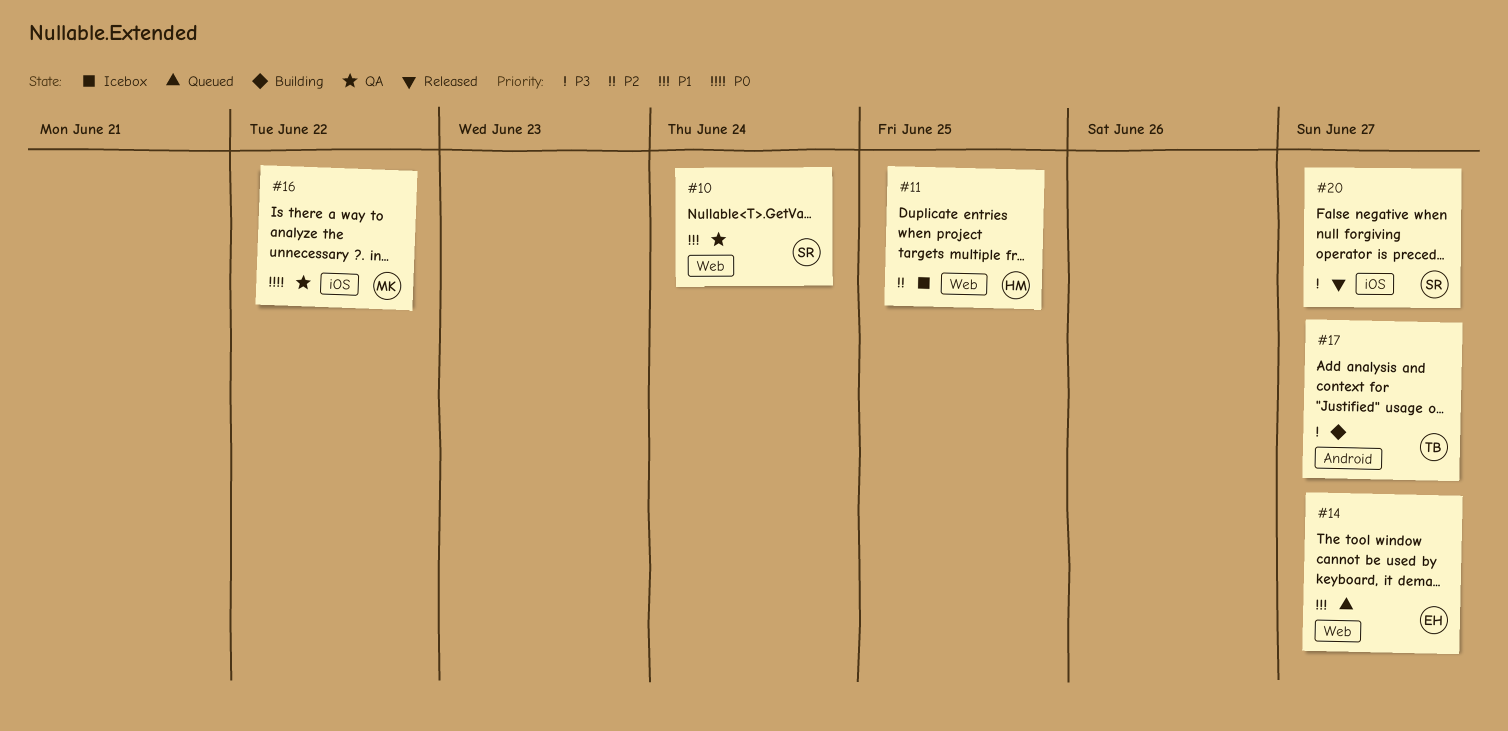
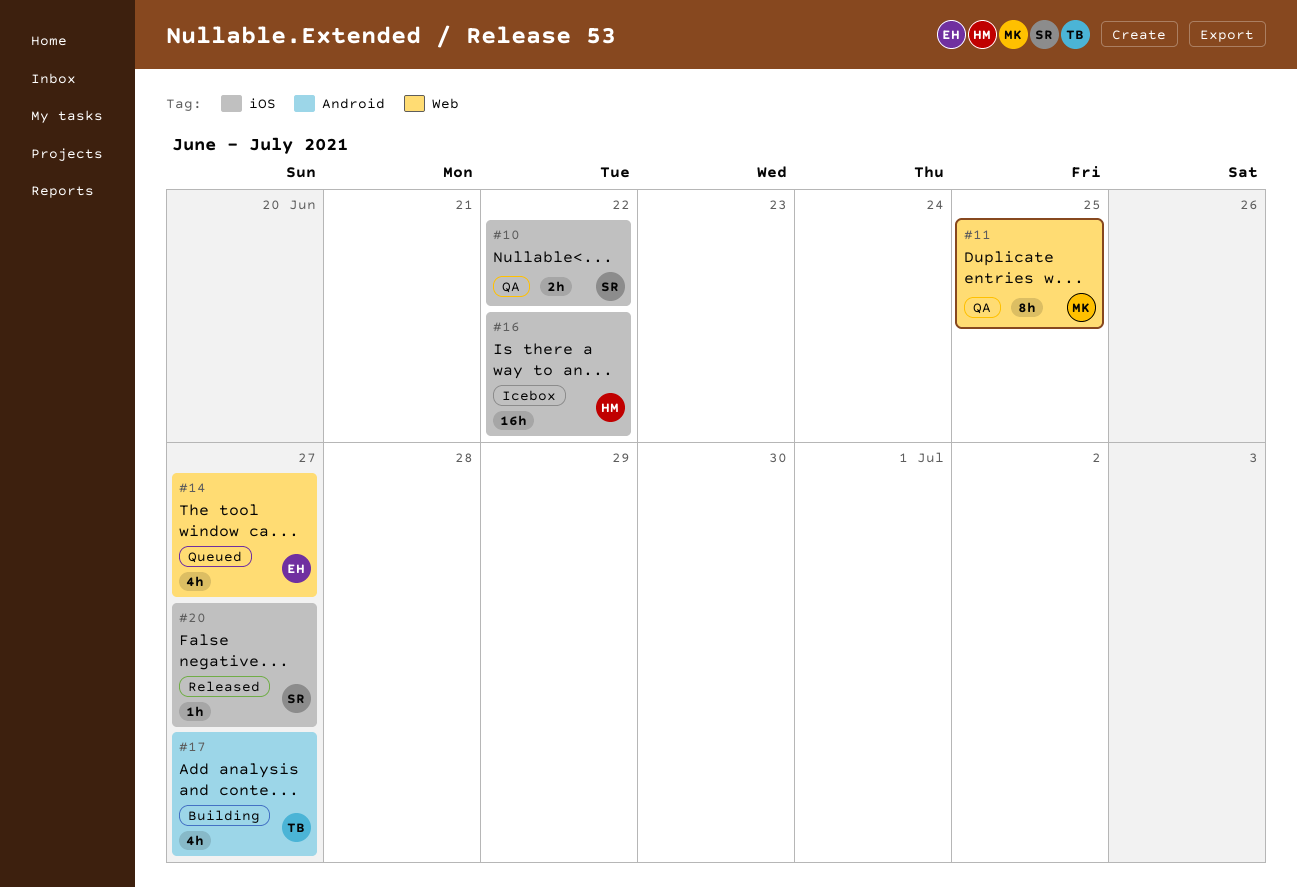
#10, label: Web -> iOS
#10, due: Jun 24 -> Jun 22
#11, status: Icebox -> QA
#11, owner: HM -> MK
#16, status: QA -> Icebox
#16, owner: MK -> HM

